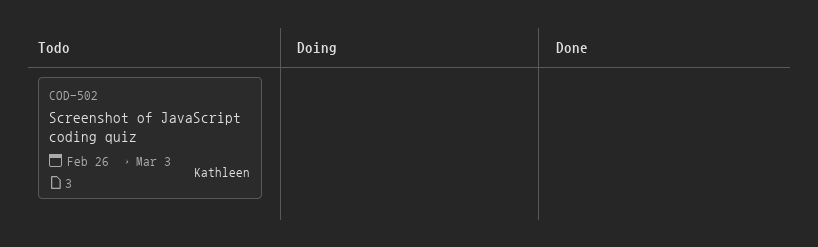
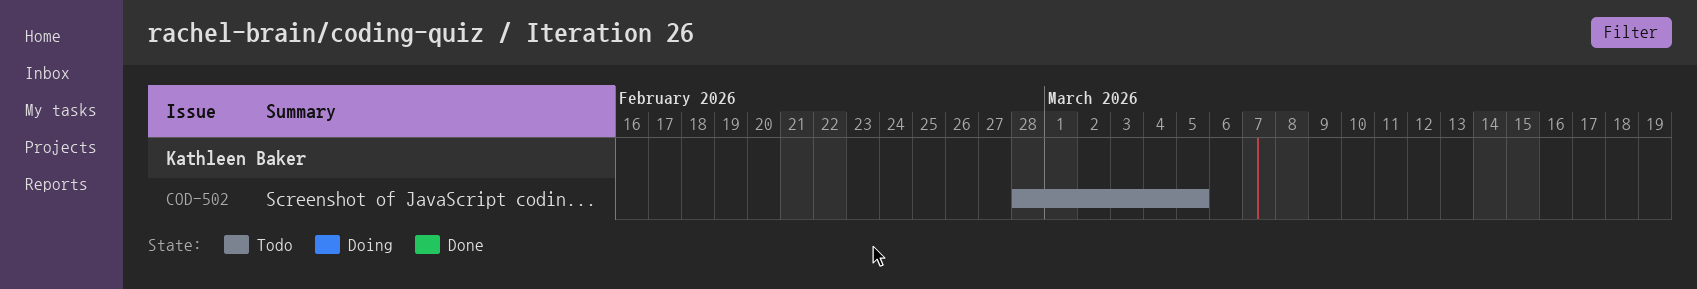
COD-502, start: Feb 26 -> Feb 28
COD-502, due: Mar 3 -> Mar 5

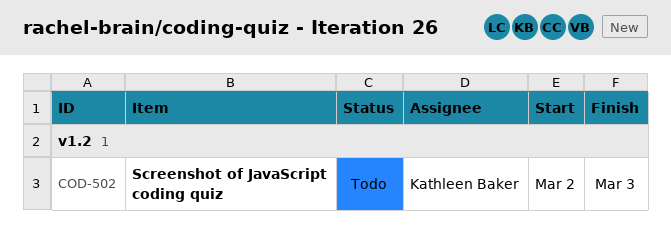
COD-502, start: Feb 28 -> Mar 2
COD-502, due: Mar 5 -> Mar 3

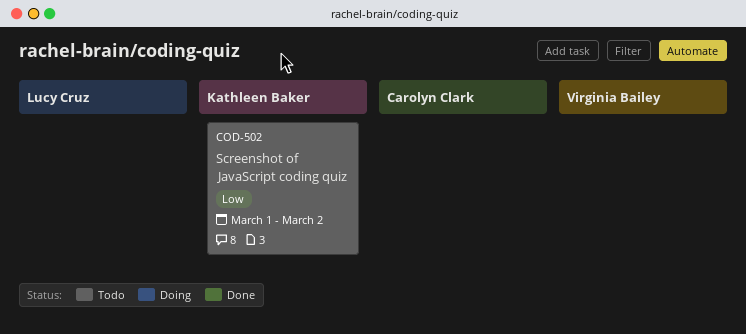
COD-502, start: Mar 2 -> Mar 1
COD-502, due: Mar 3 -> Mar 2

